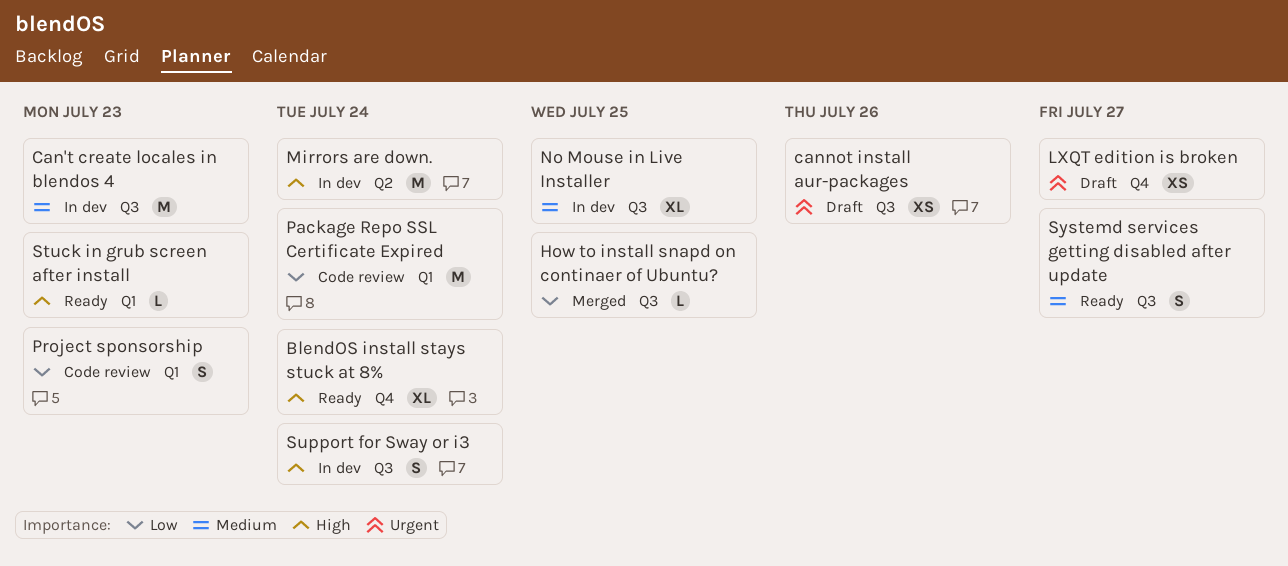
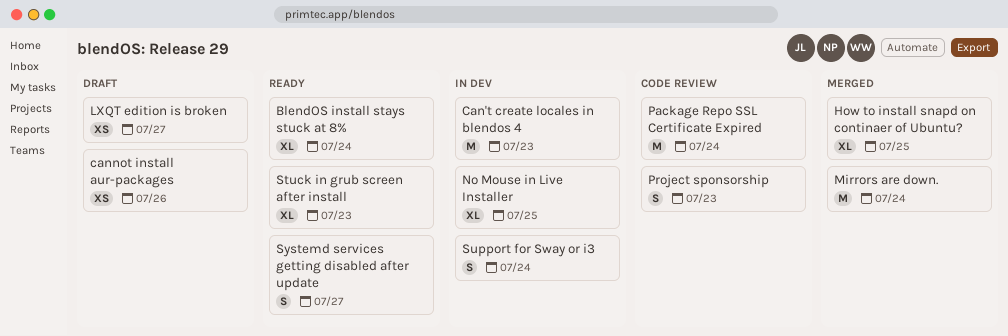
How to install snapd on continaer of Ubuntu?, estimate: L -> XL
Mirrors are down., status: In dev -> Merged
Stuck in grub screen after install, estimate: L -> XL

